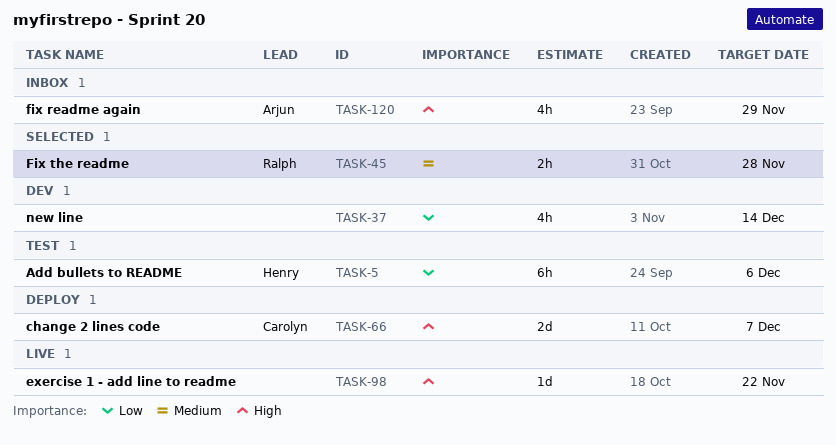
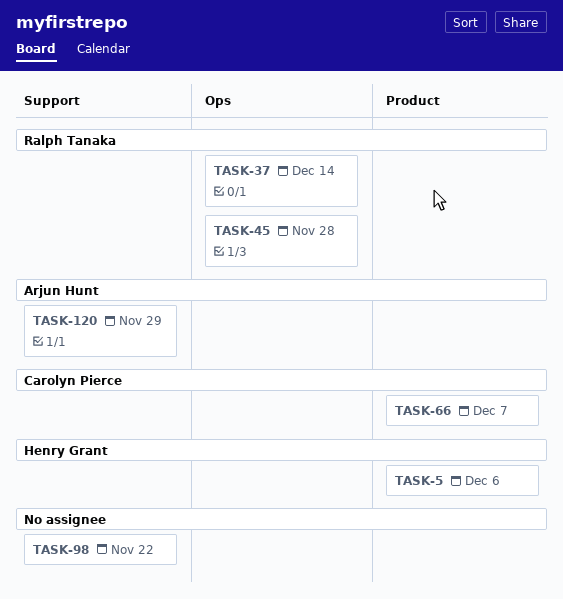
TASK-37, owner: none -> Ralph Tanaka

